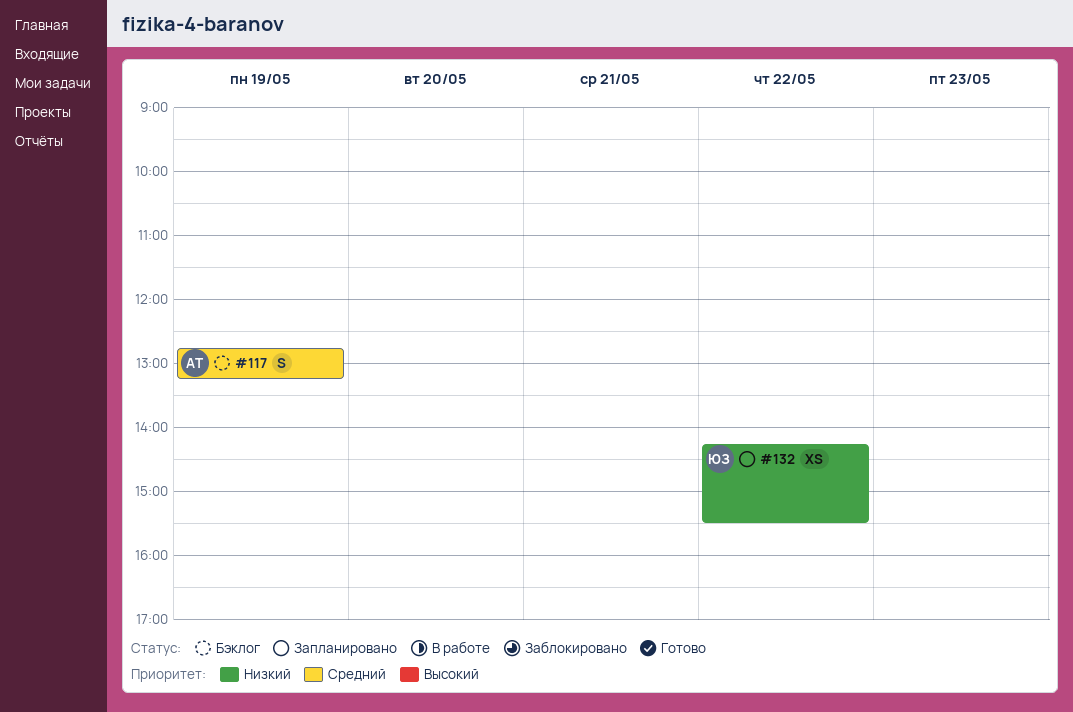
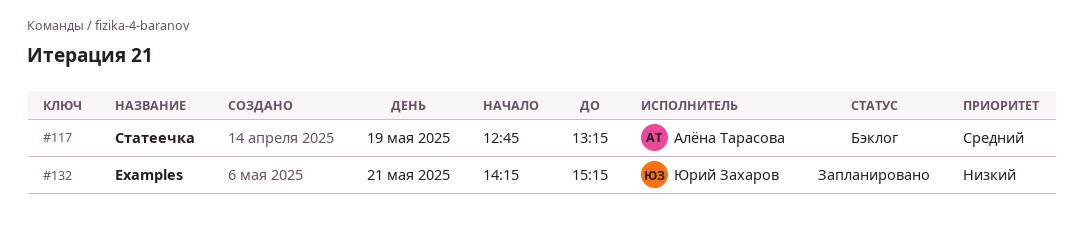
#132, day: May 22 -> May 21
#132, ends: 15:30 -> 15:15

